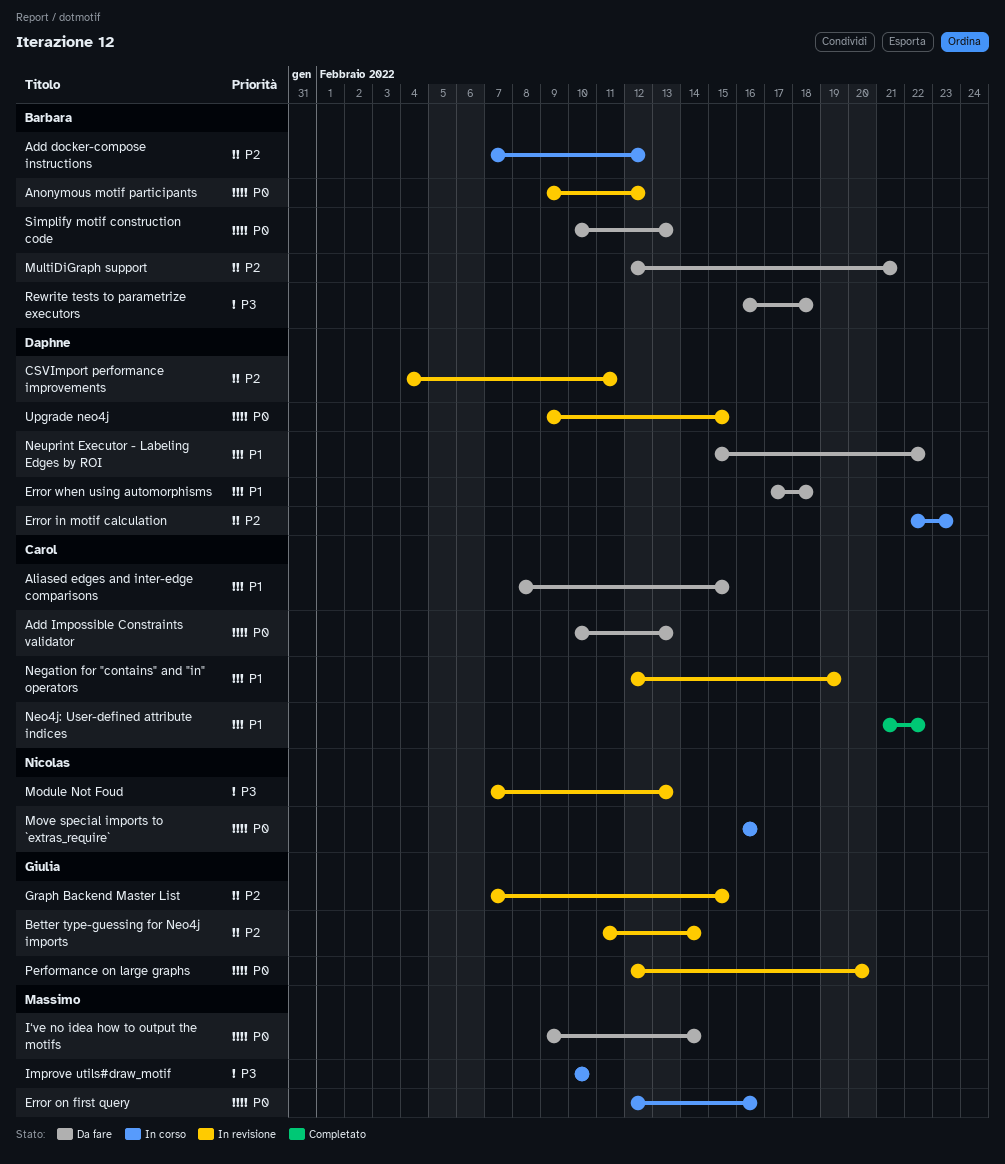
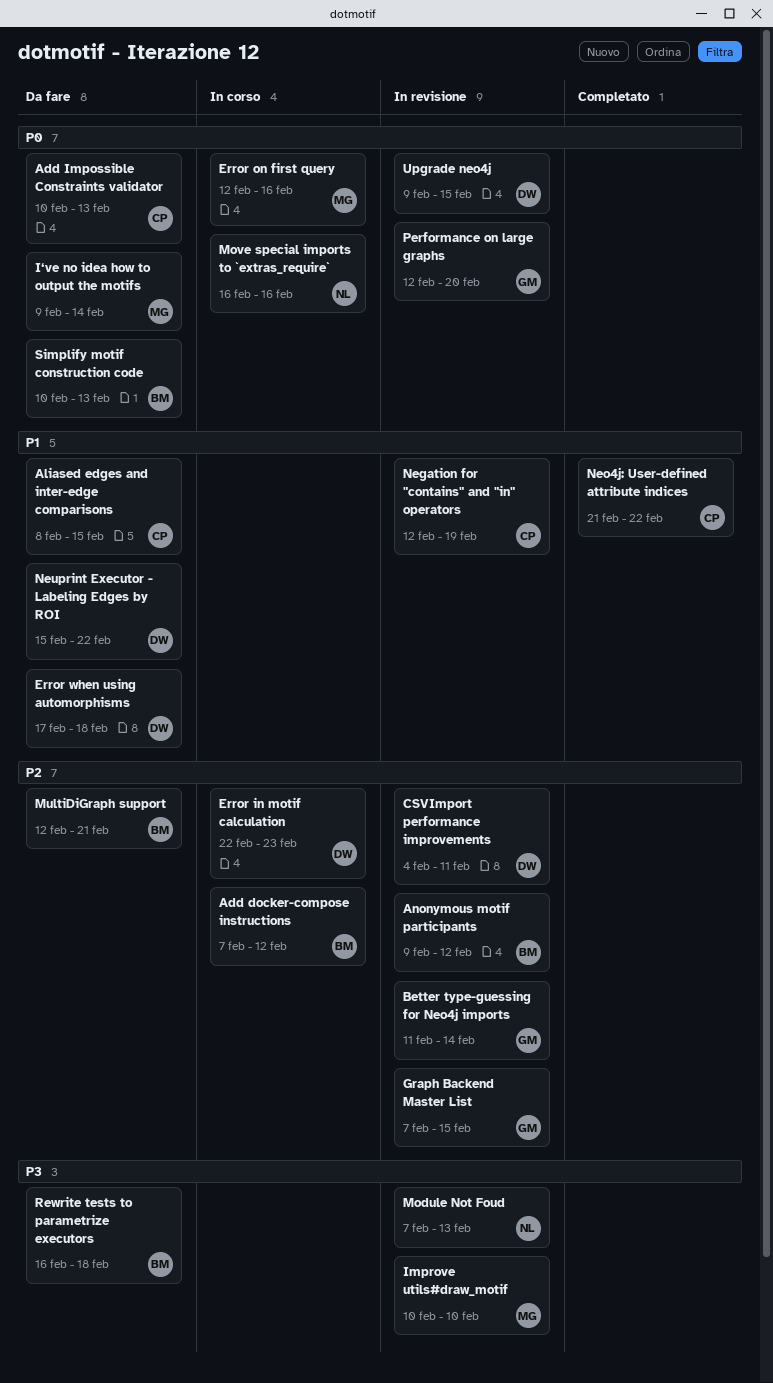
Anonymous motif participants, priority: P0 -> P2
Improve utils#draw_motif, status: In corso -> In revisione

